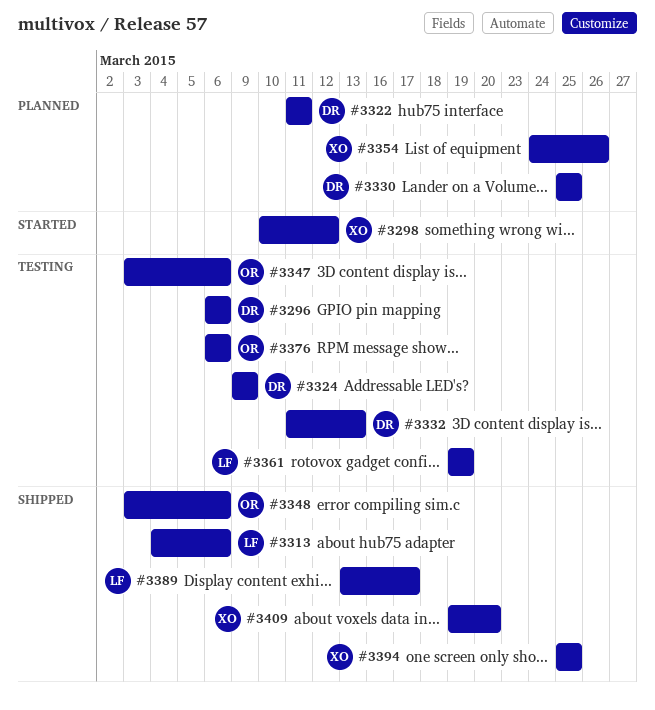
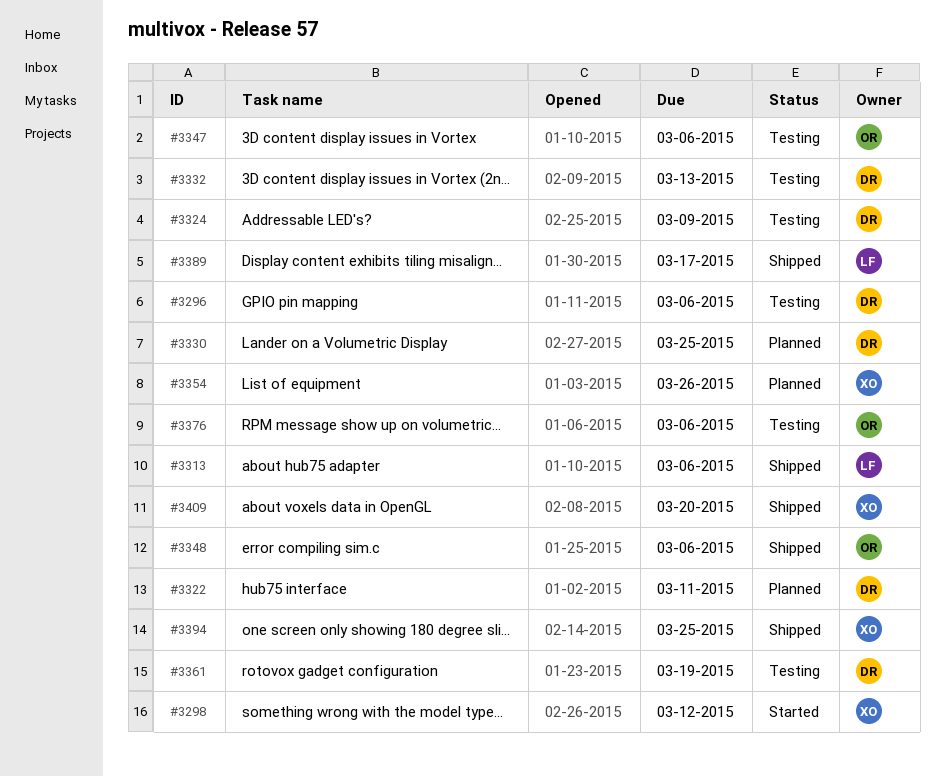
#3361, owner: LF -> DR

